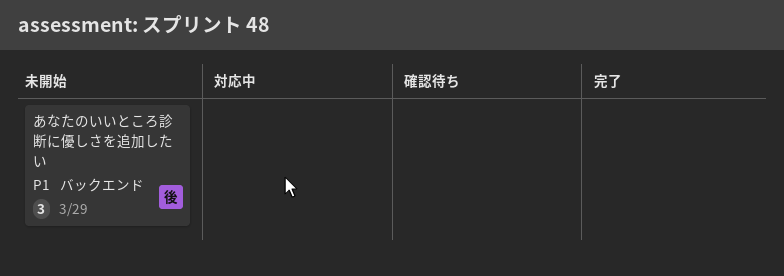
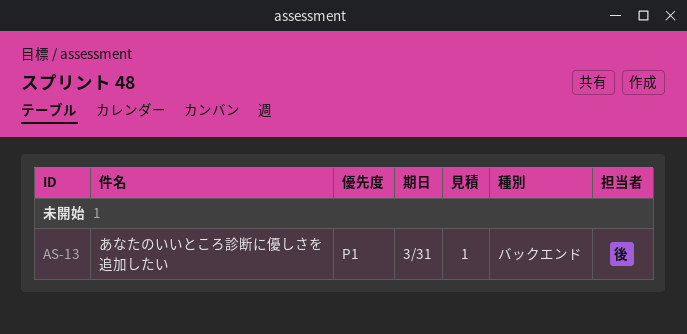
あなたのいいところ診断に優しさを追加したい, estimate: 3 -> 1
あなたのいいところ診断に優しさを追加したい, due: Mar 29 -> Mar 31

